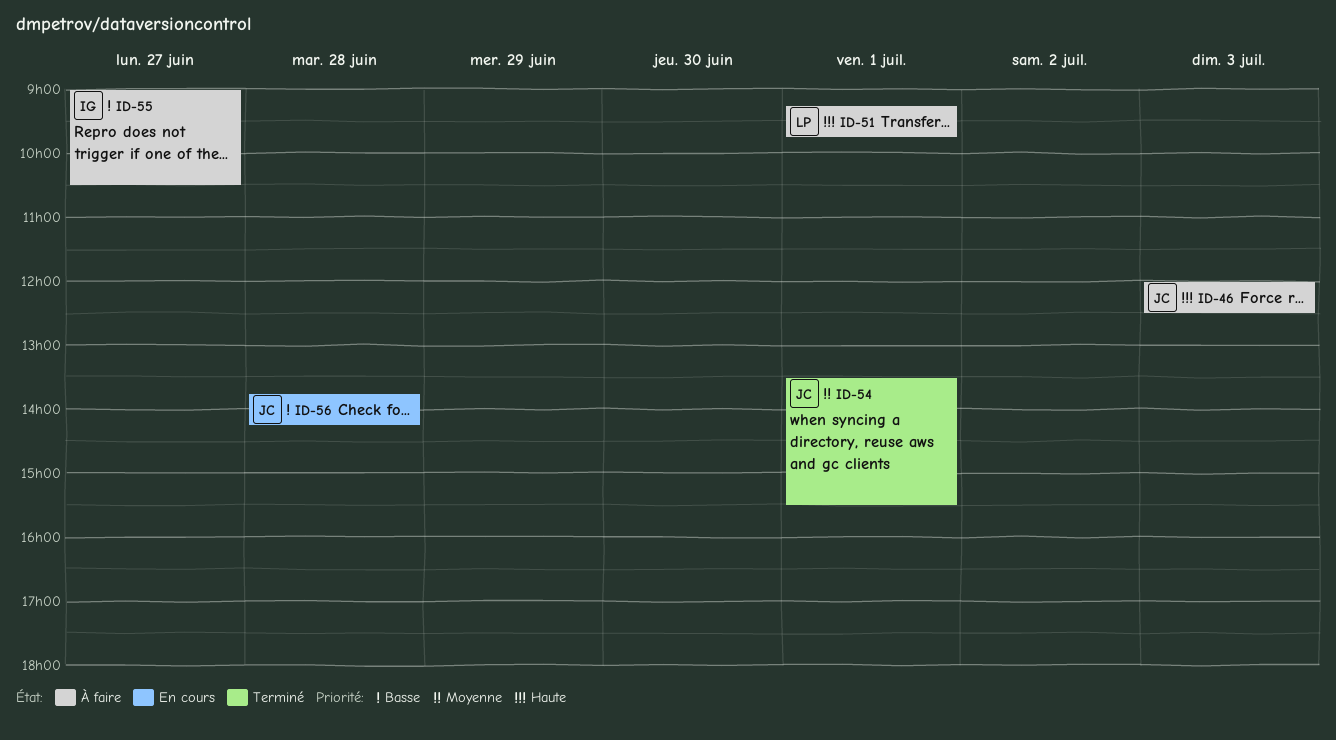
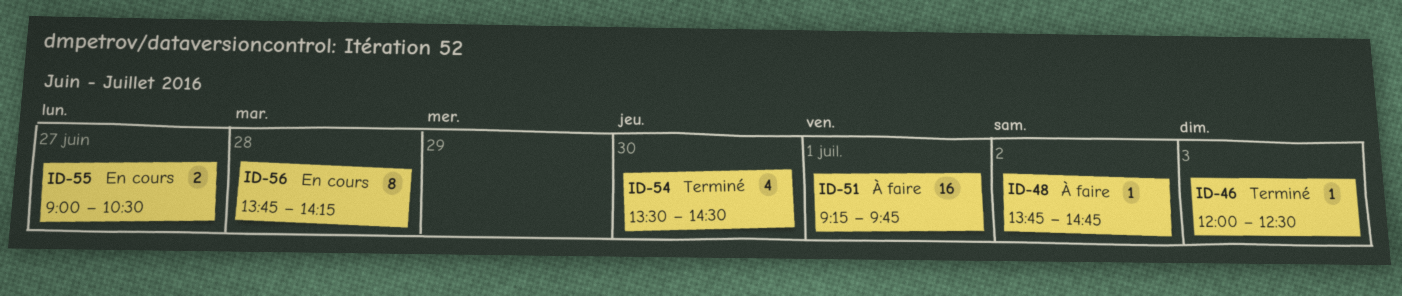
ID-46, status: À faire -> Terminé
ID-48: none -> present
ID-54, day: Jul 1 -> Jun 30
ID-54, ends: 15:30 -> 14:30
ID-55, status: À faire -> En cours

